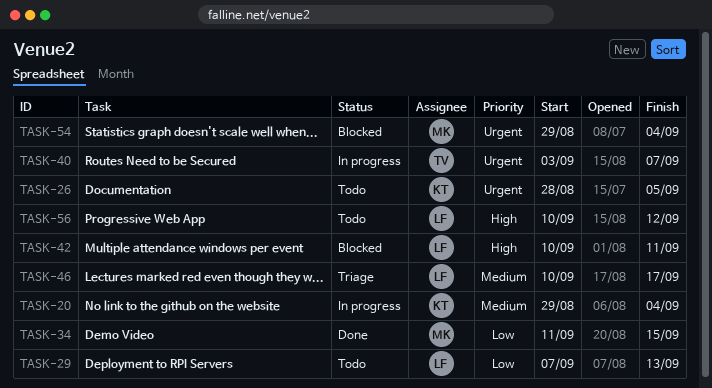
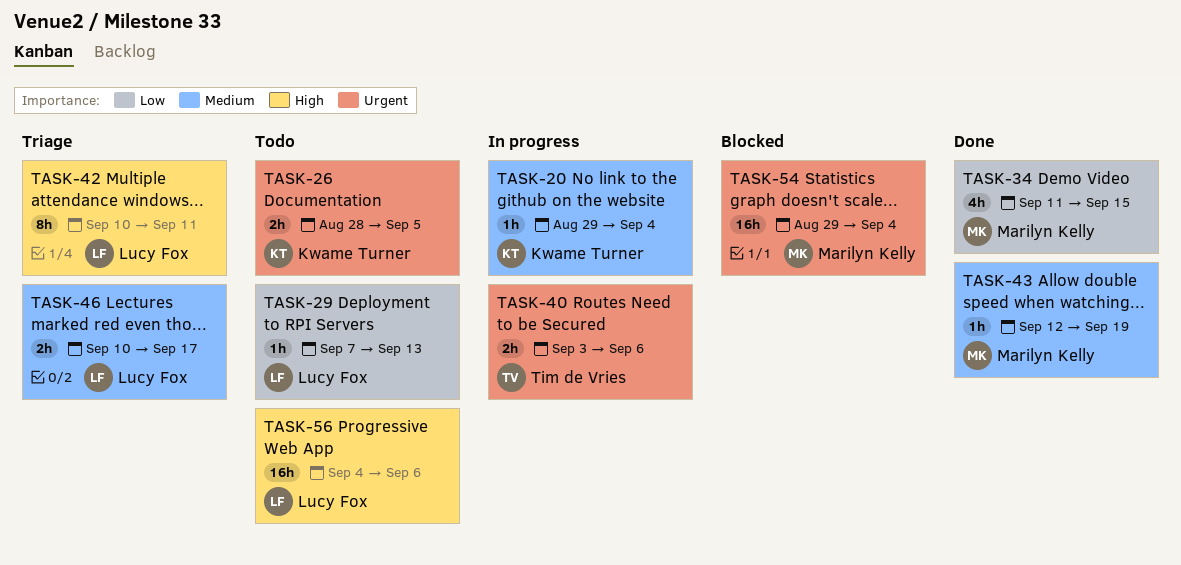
TASK-40, due: Sep 7 -> Sep 6
TASK-42, status: Blocked -> Triage
TASK-43: none -> present
TASK-56, start: Sep 10 -> Sep 4
TASK-56, due: Sep 12 -> Sep 6

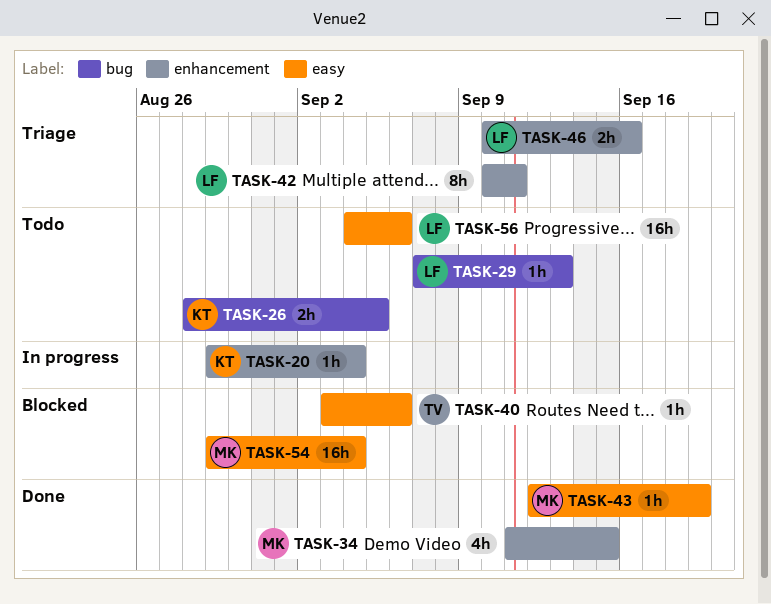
TASK-40, status: In progress -> Blocked
TASK-40, estimate: 2h -> 1h
TASK-46, due: Sep 17 -> Sep 16

